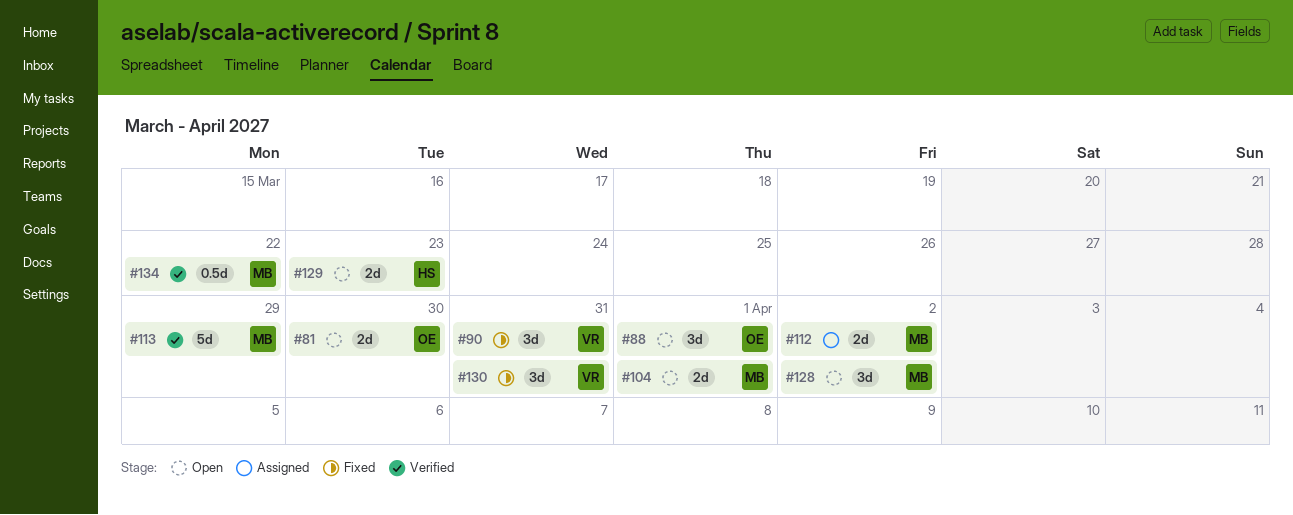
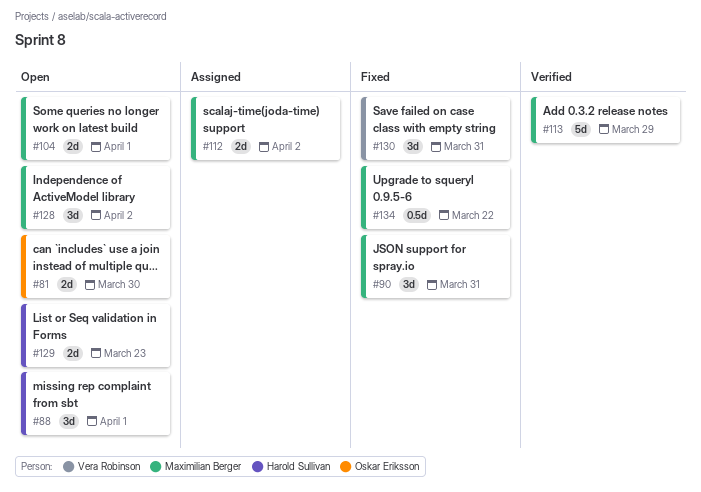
#88, owner: Oskar Eriksson -> Harold Sullivan
#90, owner: Vera Robinson -> Maximilian Berger
#134, status: Verified -> Fixed

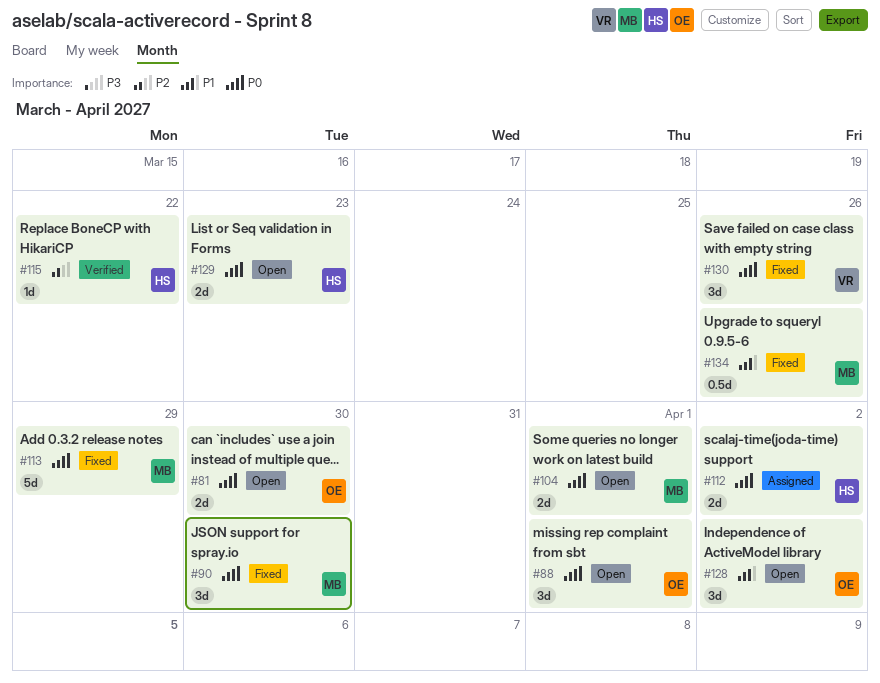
#88, owner: Harold Sullivan -> Oskar Eriksson
#90, due: Mar 31 -> Mar 30
#112, owner: Maximilian Berger -> Harold Sullivan
#113, status: Verified -> Fixed
#115: none -> present
#128, owner: Maximilian Berger -> Oskar Eriksson
#130, due: Mar 31 -> Mar 26
#134, due: Mar 22 -> Mar 26

